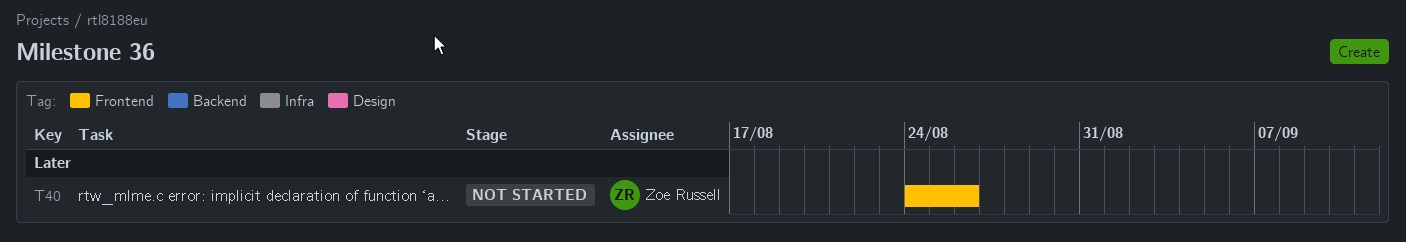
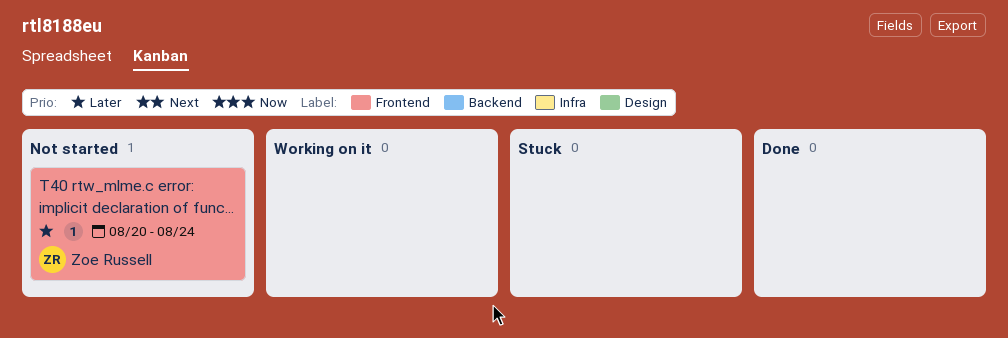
T40, start: Aug 24 -> Aug 20
T40, due: Aug 26 -> Aug 24

